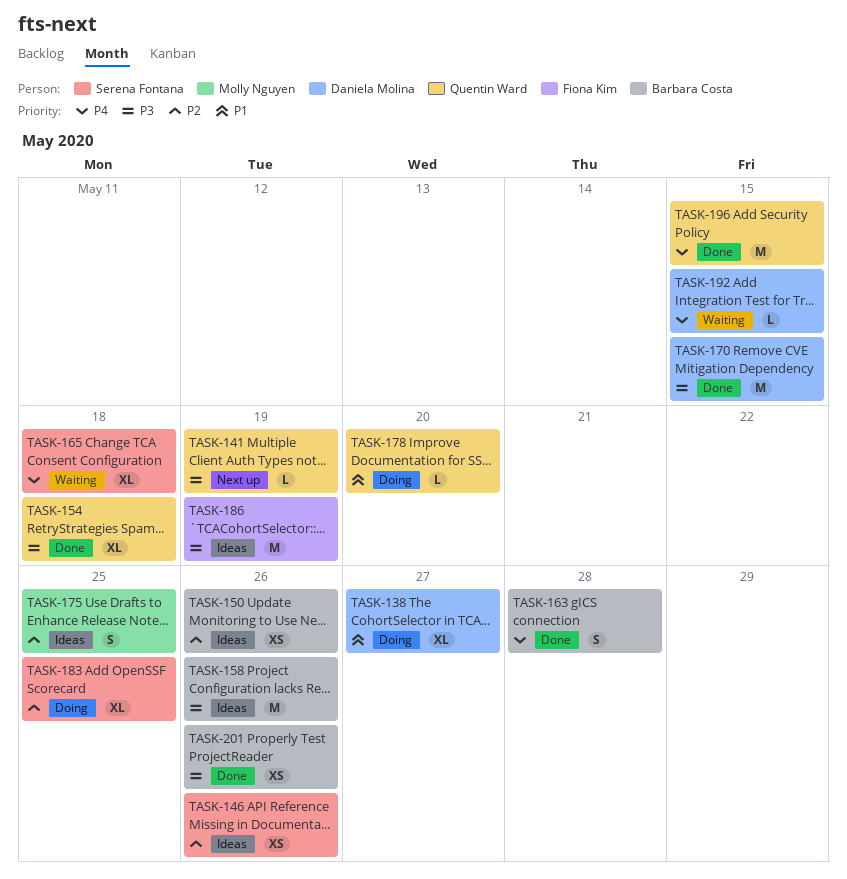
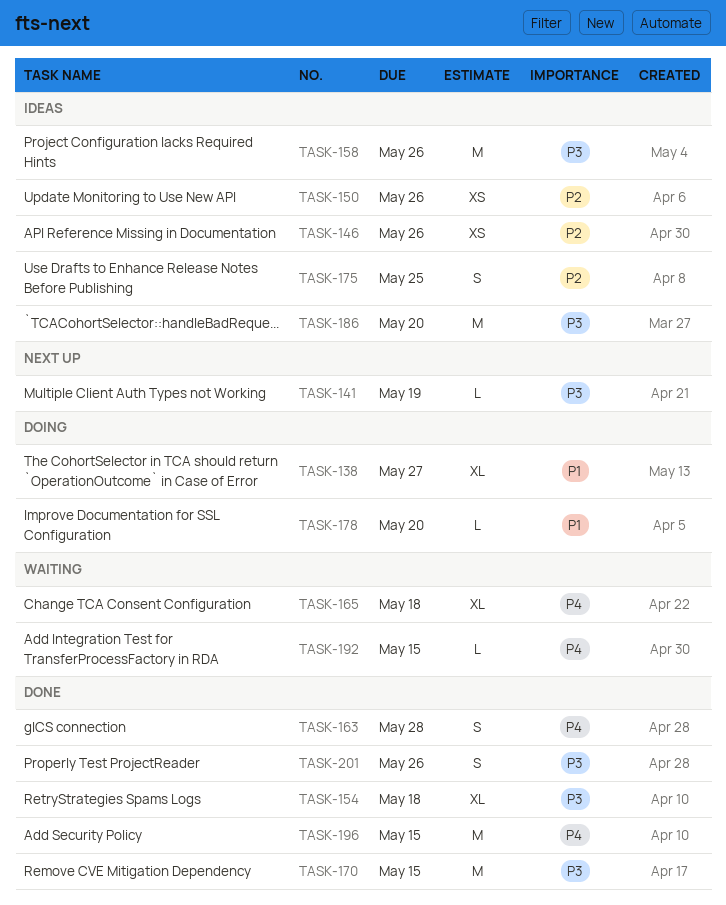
TASK-183: present -> none
TASK-186, due: May 19 -> May 20
TASK-201, estimate: XS -> S

